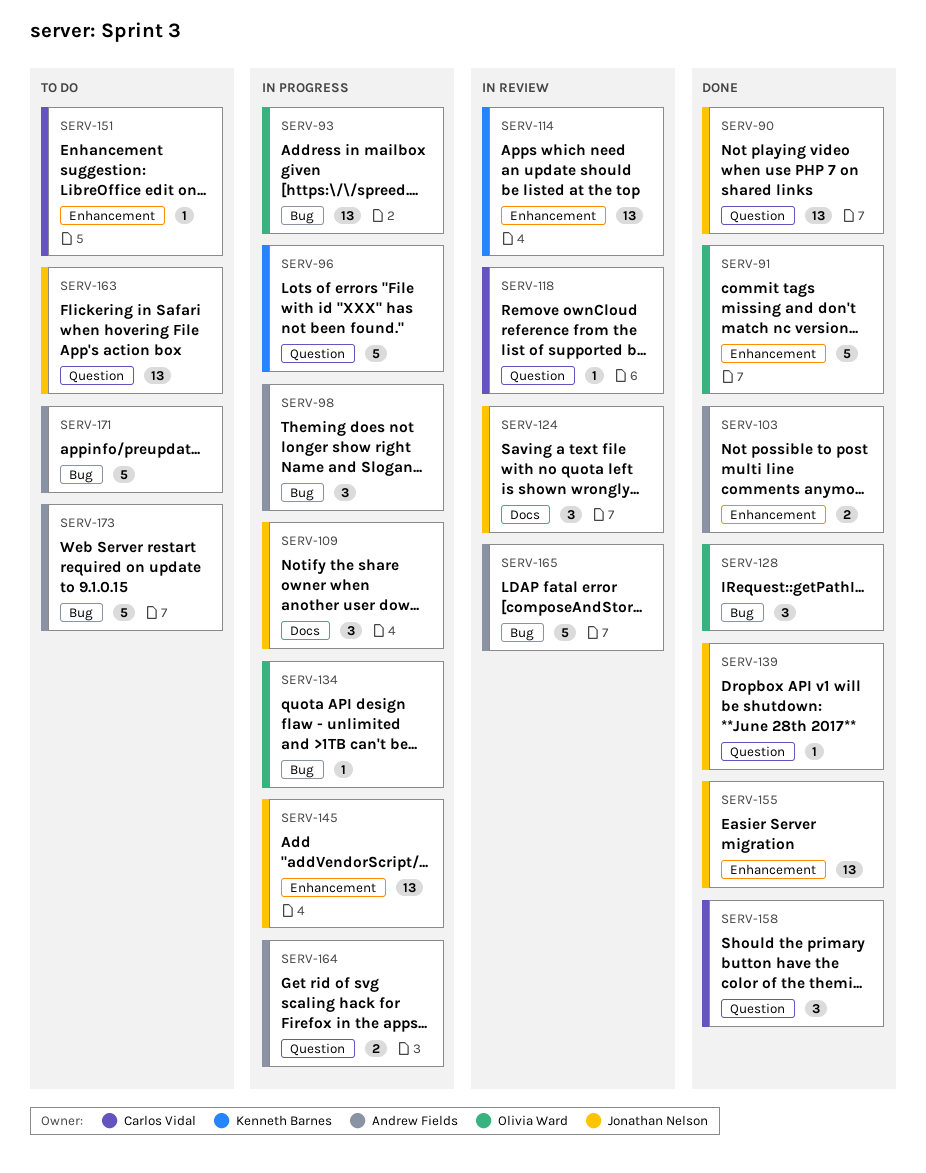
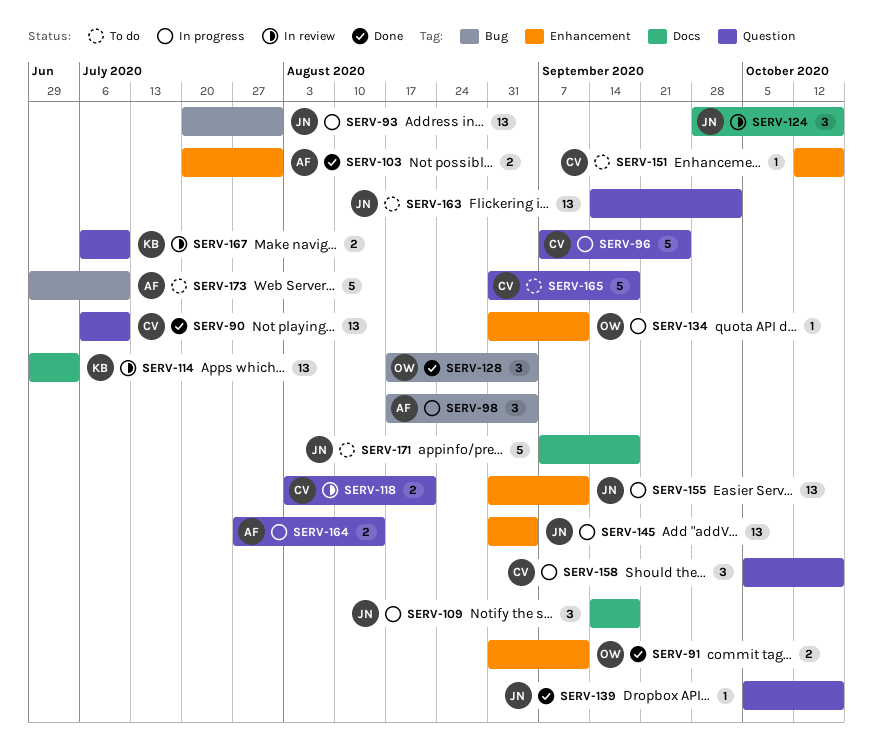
SERV-90, owner: Jonathan Nelson -> Carlos Vidal
SERV-91, estimate: 5 -> 2
SERV-93, owner: Olivia Ward -> Jonathan Nelson
SERV-96, owner: Kenneth Barnes -> Carlos Vidal
SERV-114, label: Enhancement -> Docs
SERV-118, estimate: 1 -> 2
SERV-134, label: Bug -> Enhancement
SERV-155, status: Done -> In progress
SERV-158, status: Done -> In progress
SERV-165, status: In review -> To do
SERV-165, owner: Andrew Fields -> Carlos Vidal
SERV-165, label: Bug -> Question
SERV-167: none -> present
SERV-171, owner: Andrew Fields -> Jonathan Nelson
SERV-171, label: Bug -> Docs

